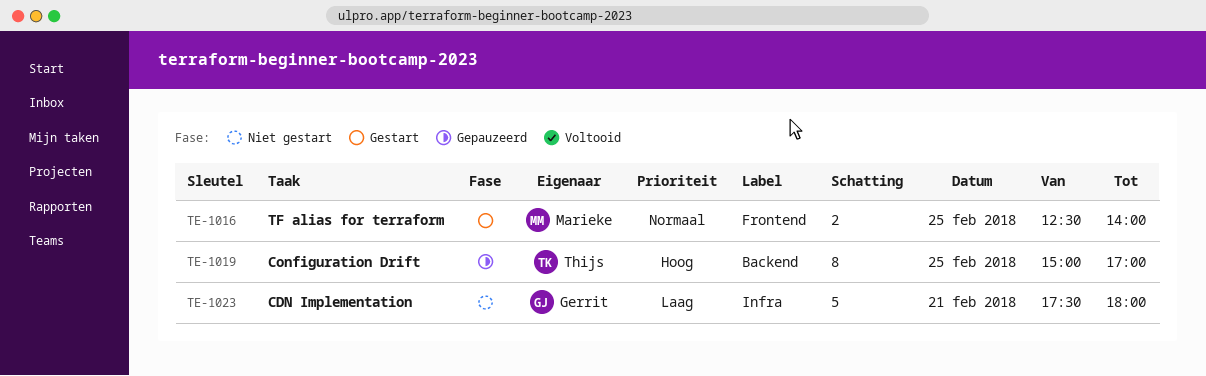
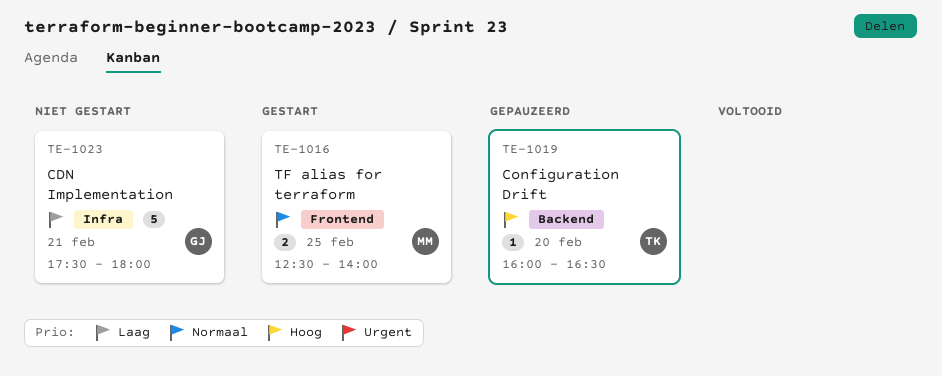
TE-1019, estimate: 8 -> 1
TE-1019, day: Feb 25 -> Feb 20
TE-1019, begins: 15:00 -> 16:00
TE-1019, ends: 17:00 -> 16:30

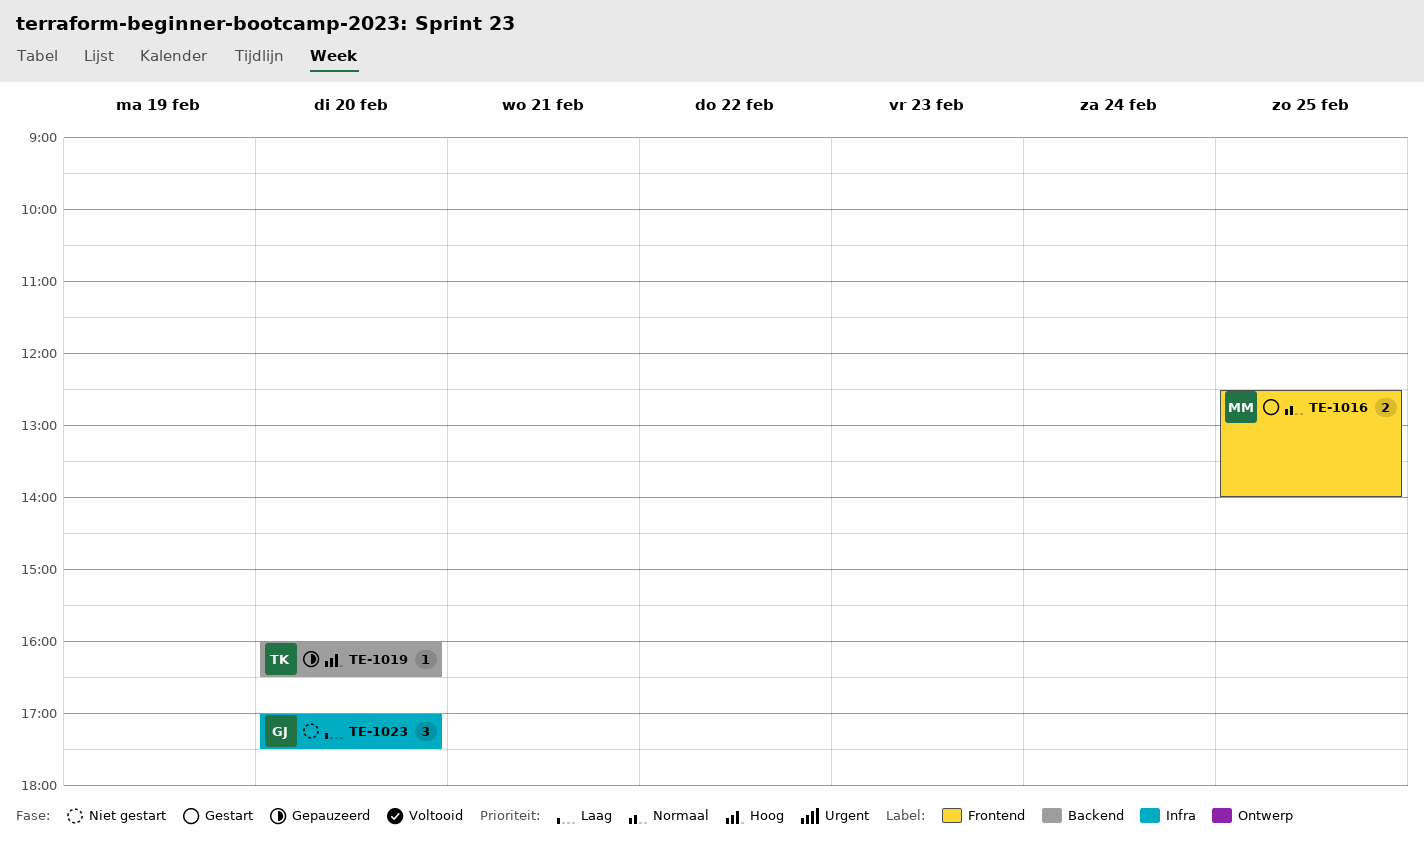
TE-1023, estimate: 5 -> 3
TE-1023, day: Feb 21 -> Feb 20
TE-1023, begins: 17:30 -> 17:00
TE-1023, ends: 18:00 -> 17:30

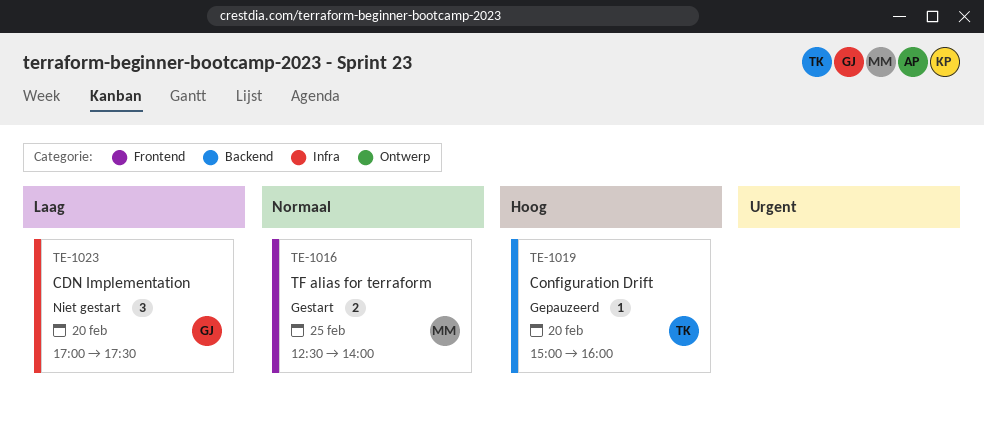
TE-1019, begins: 16:00 -> 15:00
TE-1019, ends: 16:30 -> 16:00

